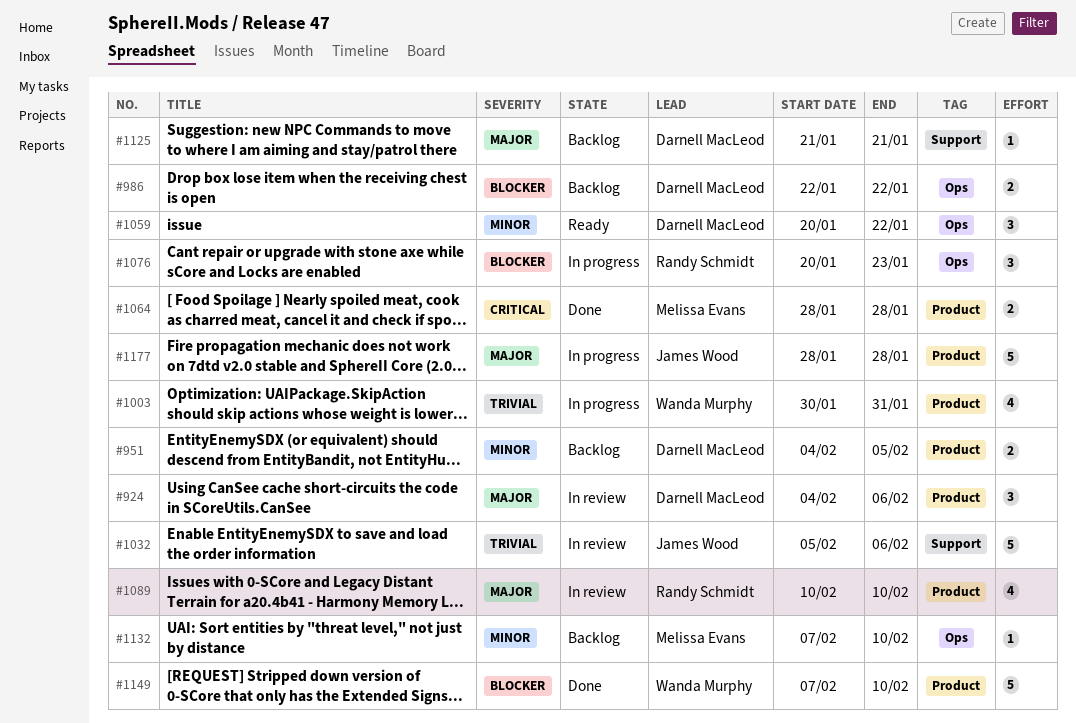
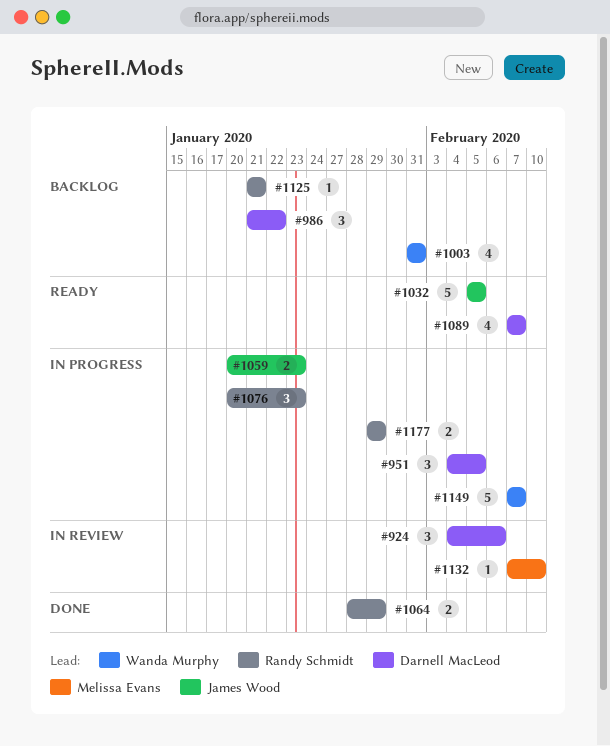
#951, status: Backlog -> In progress
#951, estimate: 2 -> 3
#986, estimate: 2 -> 3
#986, start: Jan 22 -> Jan 21
#1003, status: In progress -> Backlog
#1003, start: Jan 30 -> Jan 31
#1032, status: In review -> Ready
#1032, due: Feb 6 -> Feb 5
#1059, status: Ready -> In progress
#1059, owner: Darnell MacLeod -> James Wood
#1059, estimate: 3 -> 2
#1059, due: Jan 22 -> Jan 23
#1064, owner: Melissa Evans -> Randy Schmidt
#1064, due: Jan 28 -> Jan 29
#1089, status: In review -> Ready
#1089, owner: Randy Schmidt -> Darnell MacLeod
#1089, start: Feb 10 -> Feb 7
#1089, due: Feb 10 -> Feb 7
#1125, owner: Darnell MacLeod -> Randy Schmidt
#1132, status: Backlog -> In review
#1149, status: Done -> In progress
#1149, due: Feb 10 -> Feb 7
#1177, owner: James Wood -> Randy Schmidt
#1177, estimate: 5 -> 2
#1177, start: Jan 28 -> Jan 29
#1177, due: Jan 28 -> Jan 29

